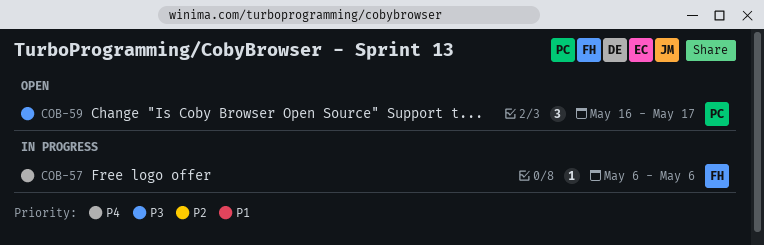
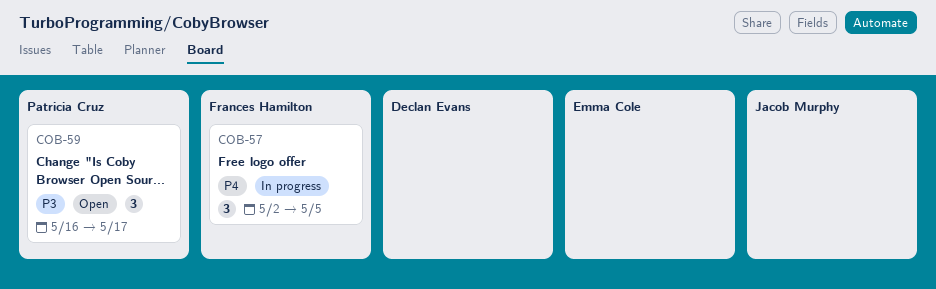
COB-57, estimate: 1 -> 3
COB-57, start: May 6 -> May 2
COB-57, due: May 6 -> May 5

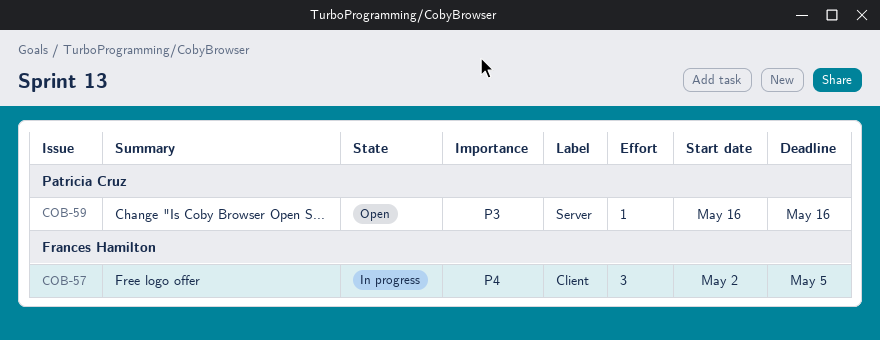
COB-59, estimate: 3 -> 1
COB-59, due: May 17 -> May 16

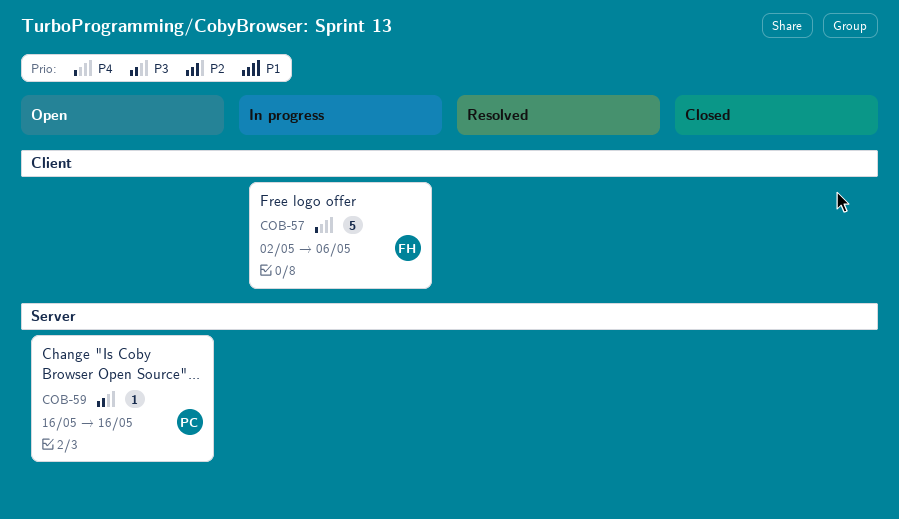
COB-57, estimate: 3 -> 5
COB-57, due: May 5 -> May 6

